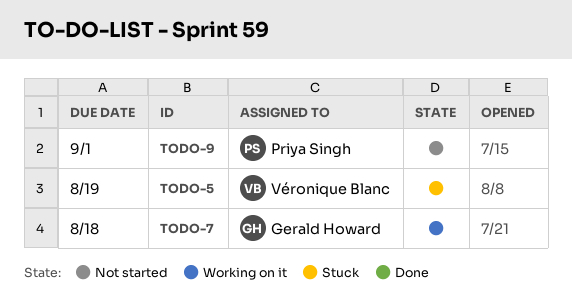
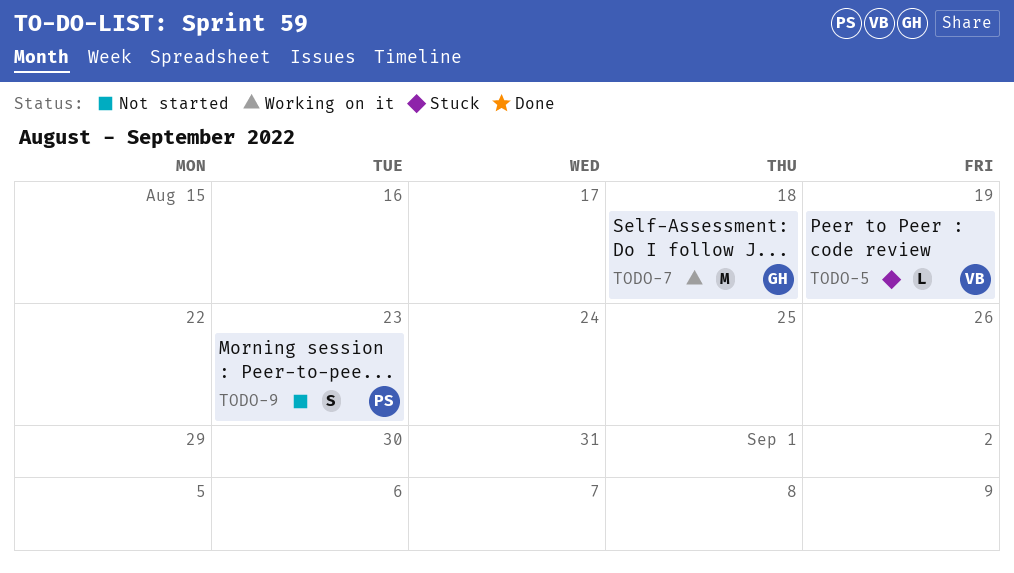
TODO-9, due: Sep 1 -> Aug 23

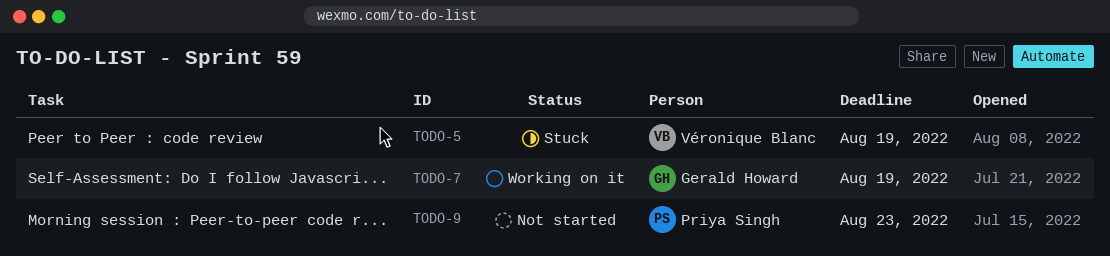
TODO-7, due: Aug 18 -> Aug 19

